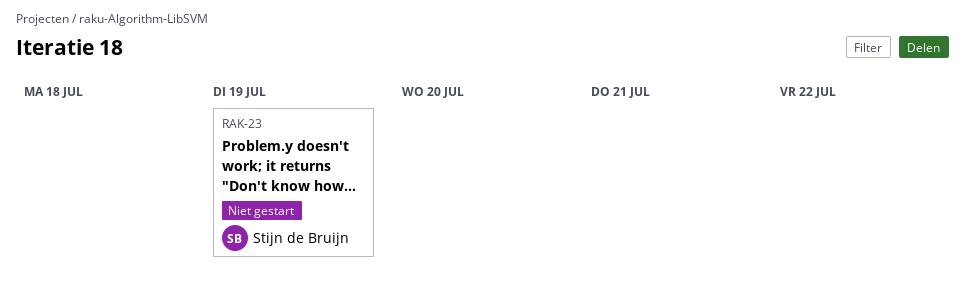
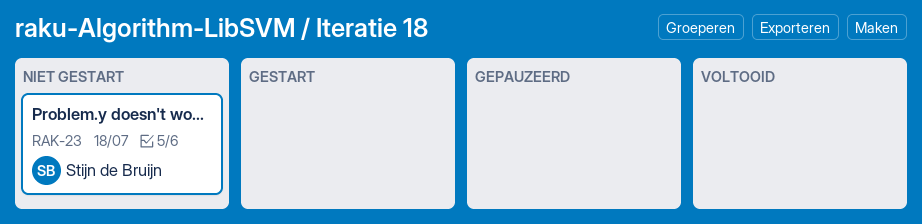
RAK-23, due: Jul 19 -> Jul 18

